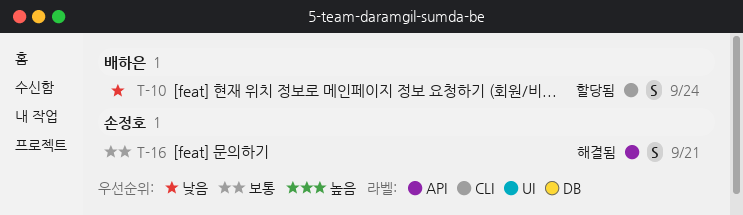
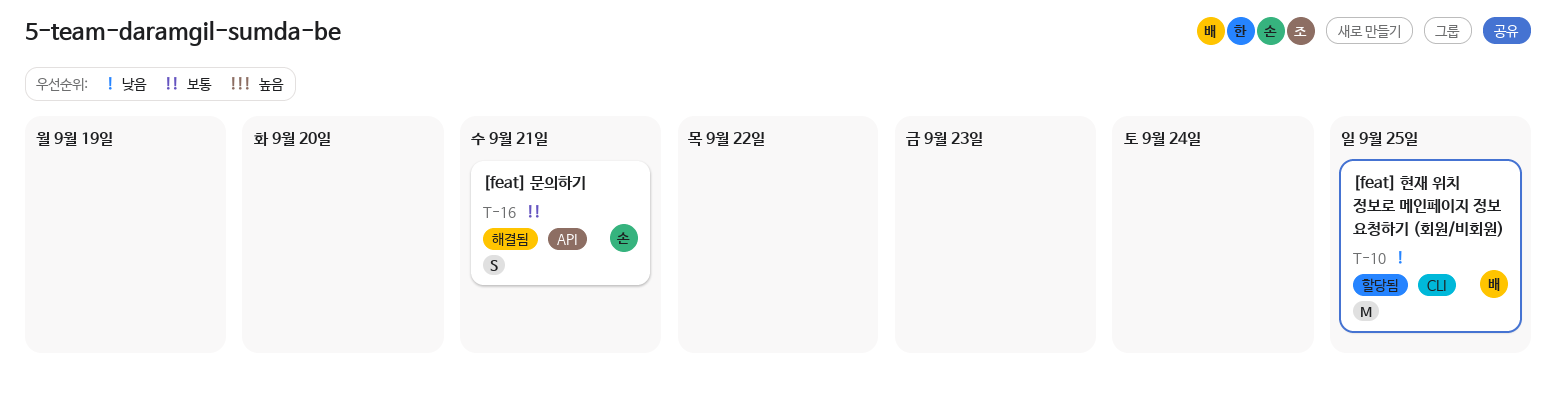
T-10, estimate: S -> M
T-10, due: Sep 24 -> Sep 25

